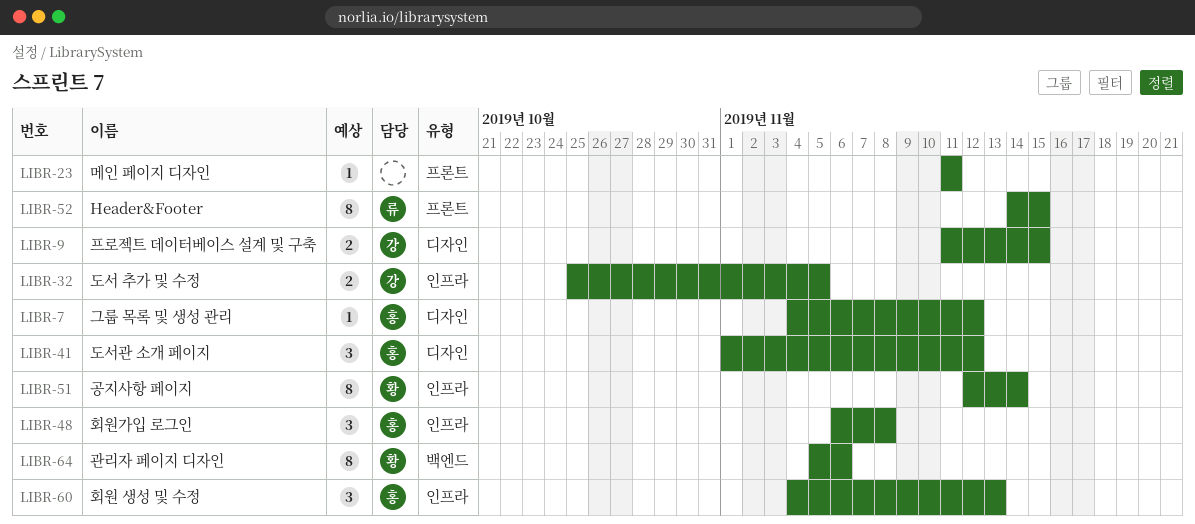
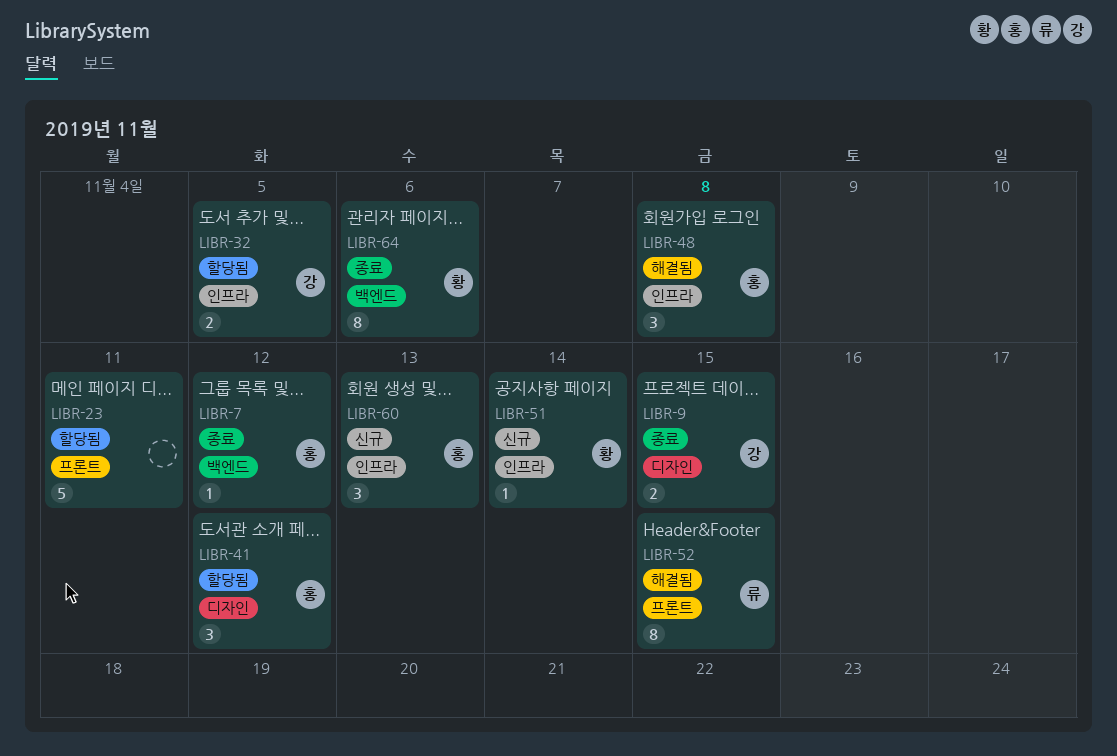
LIBR-7, label: 디자인 -> 백엔드
LIBR-23, estimate: 1 -> 5
LIBR-51, estimate: 8 -> 1

